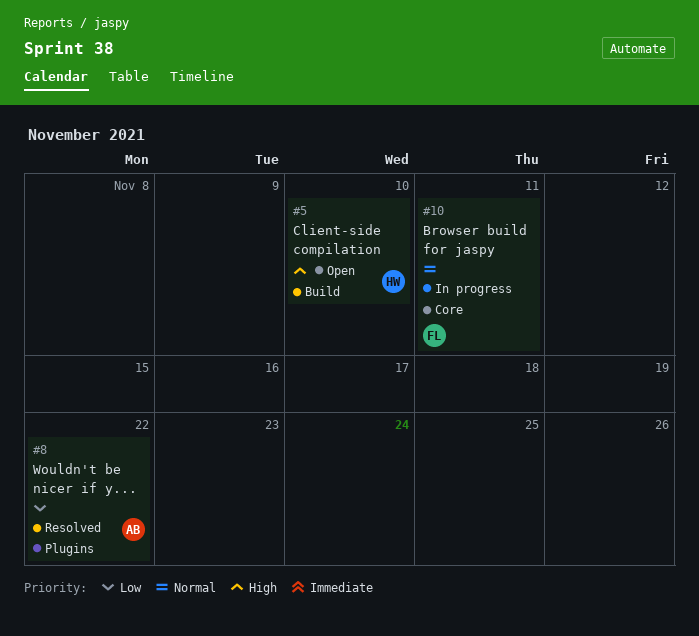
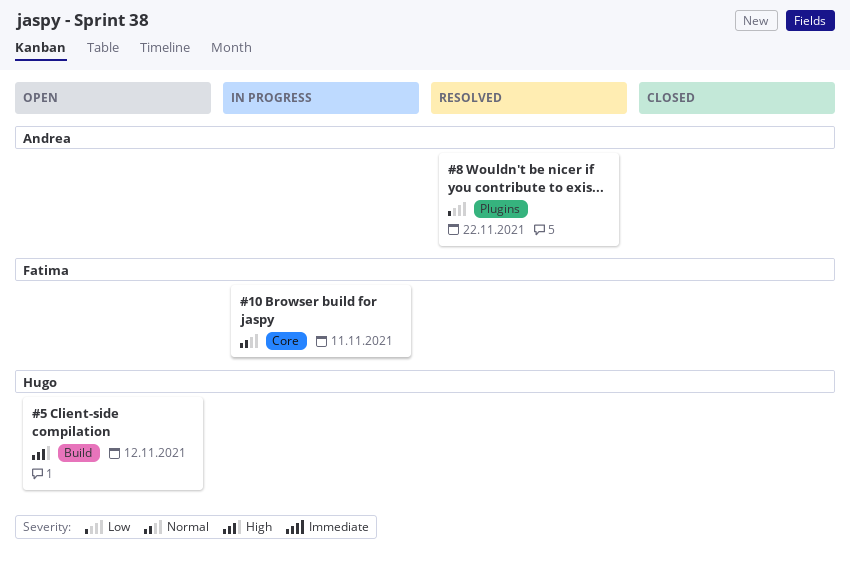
#5, due: Nov 10 -> Nov 12

